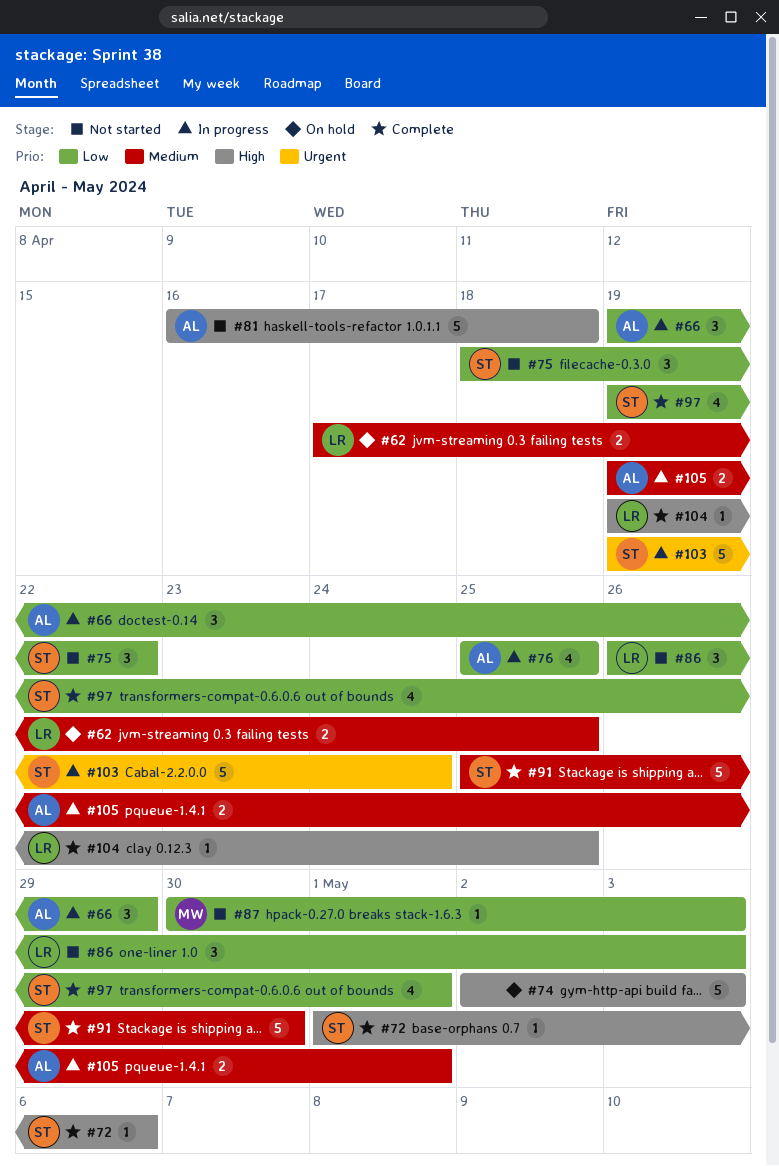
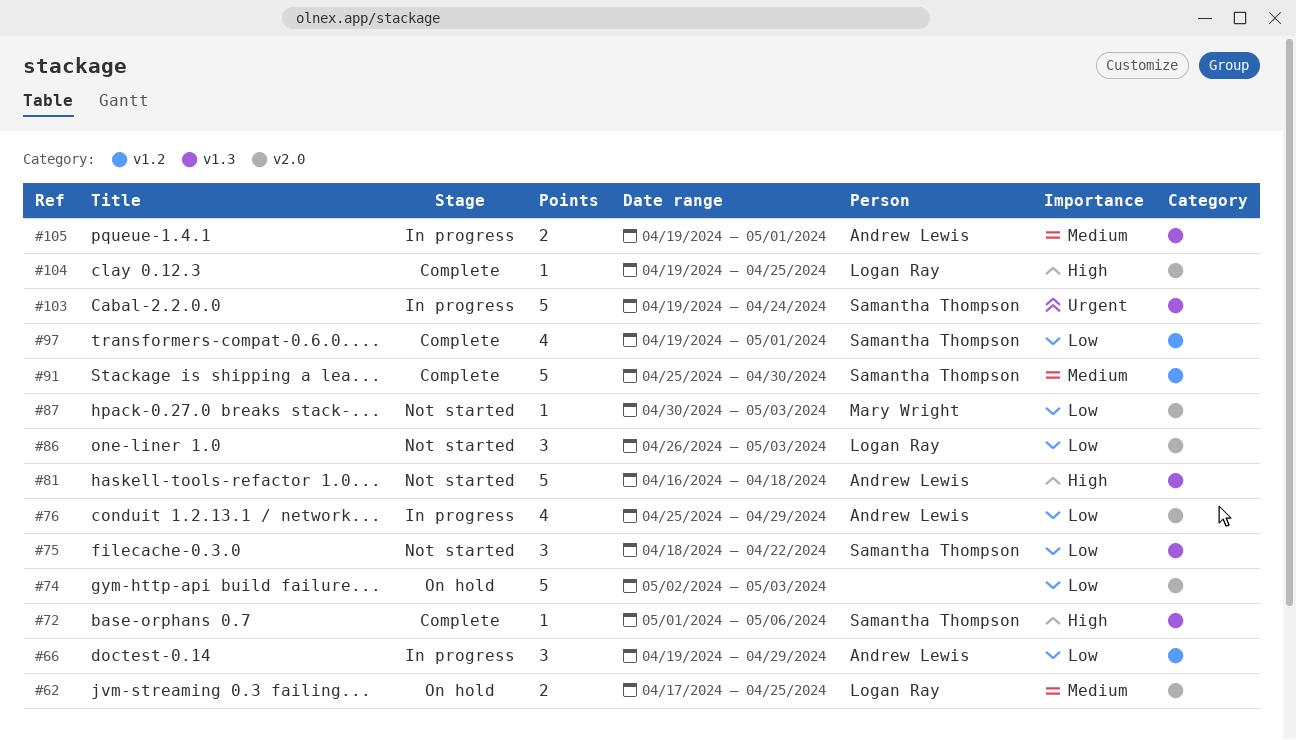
#74, priority: High -> Low
#76, due: Apr 25 -> Apr 29

